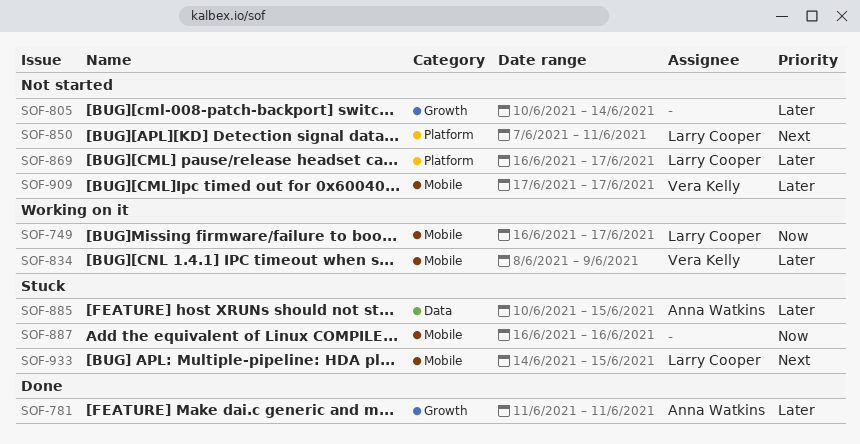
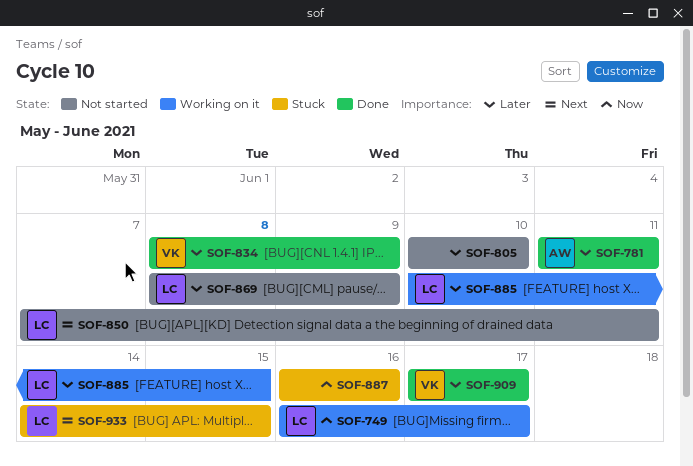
SOF-805, due: Jun 14 -> Jun 10
SOF-834, status: Working on it -> Done
SOF-869, start: Jun 16 -> Jun 8
SOF-869, due: Jun 17 -> Jun 9
SOF-885, status: Stuck -> Working on it
SOF-885, owner: Anna Watkins -> Larry Cooper
SOF-909, status: Not started -> Done

